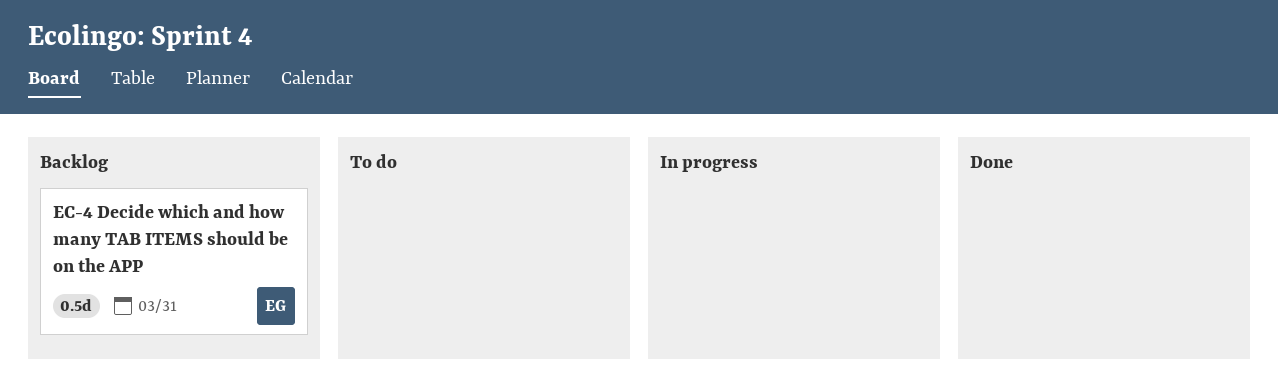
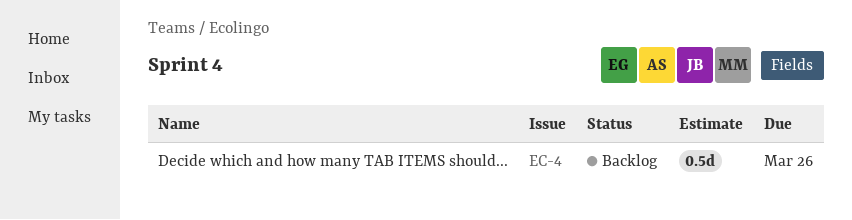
EC-4, due: Mar 31 -> Mar 26

